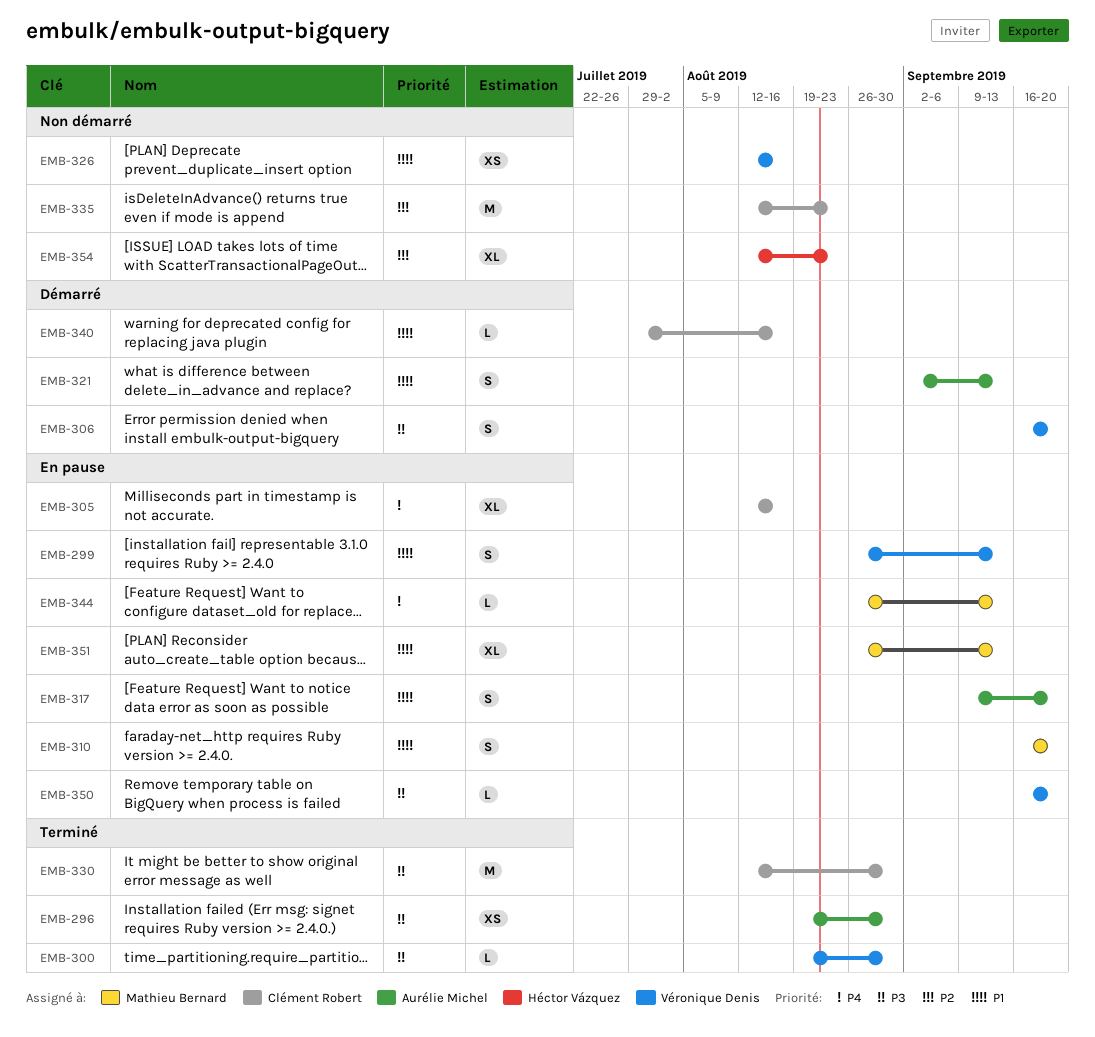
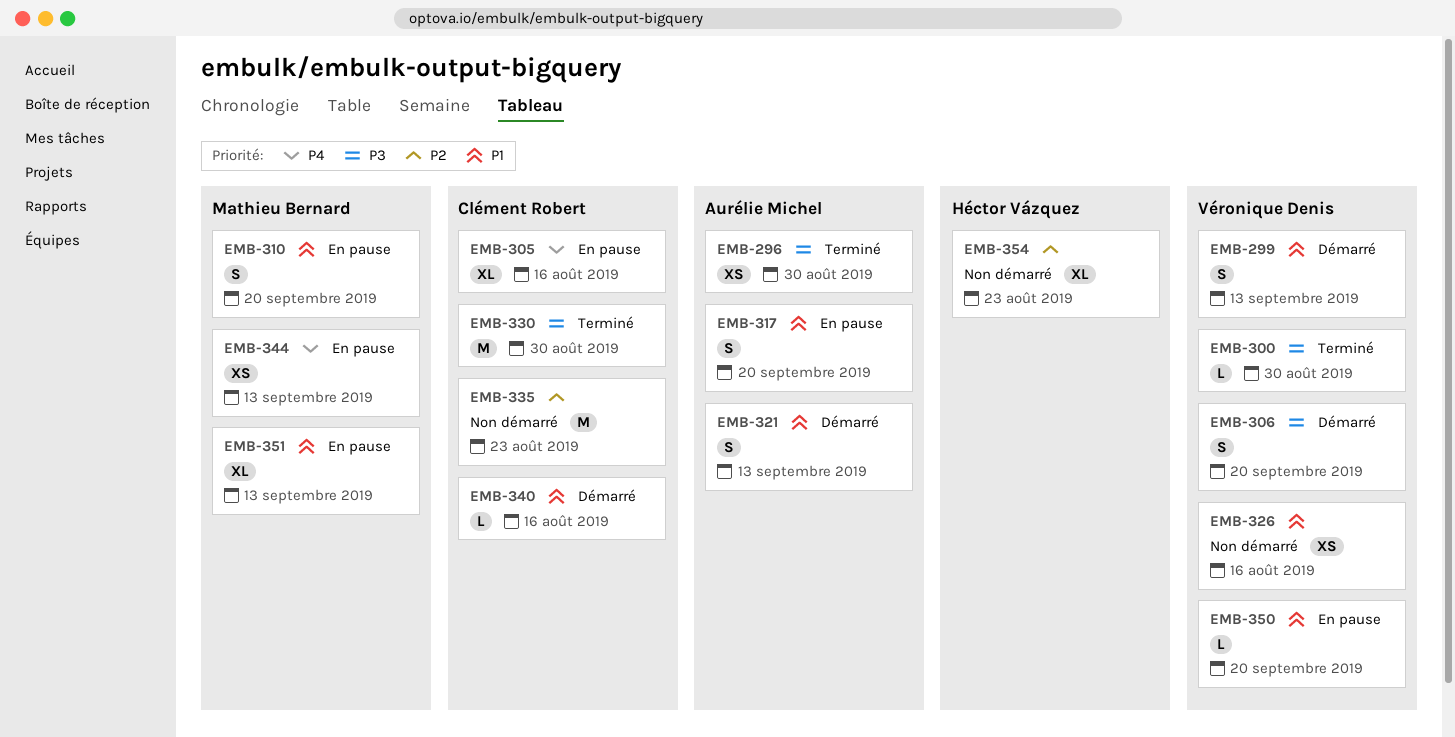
EMB-299, status: En pause -> Démarré
EMB-344, estimate: L -> XS
EMB-350, priority: P3 -> P1

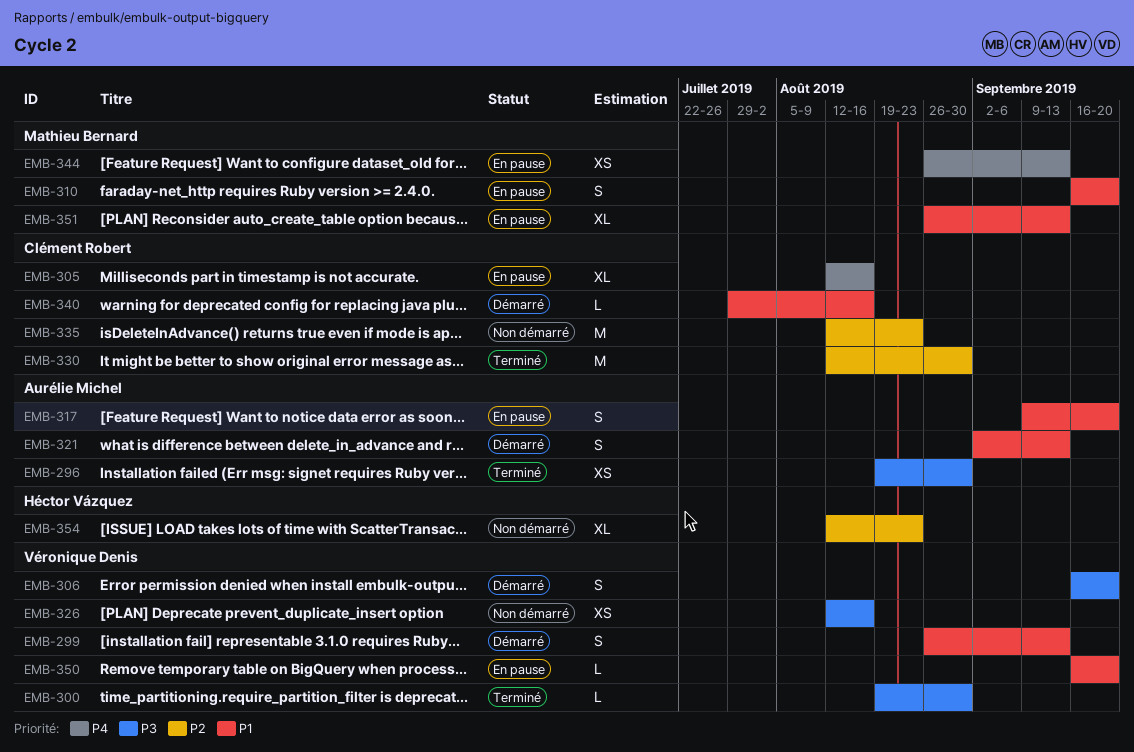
EMB-326, priority: P1 -> P3
EMB-330, priority: P3 -> P2

